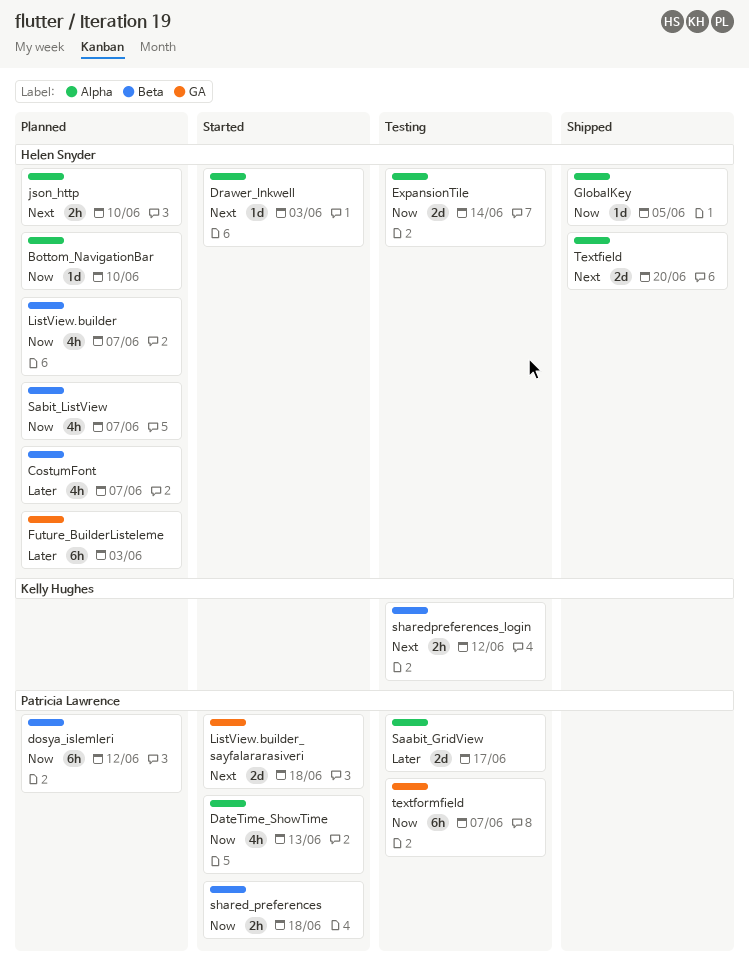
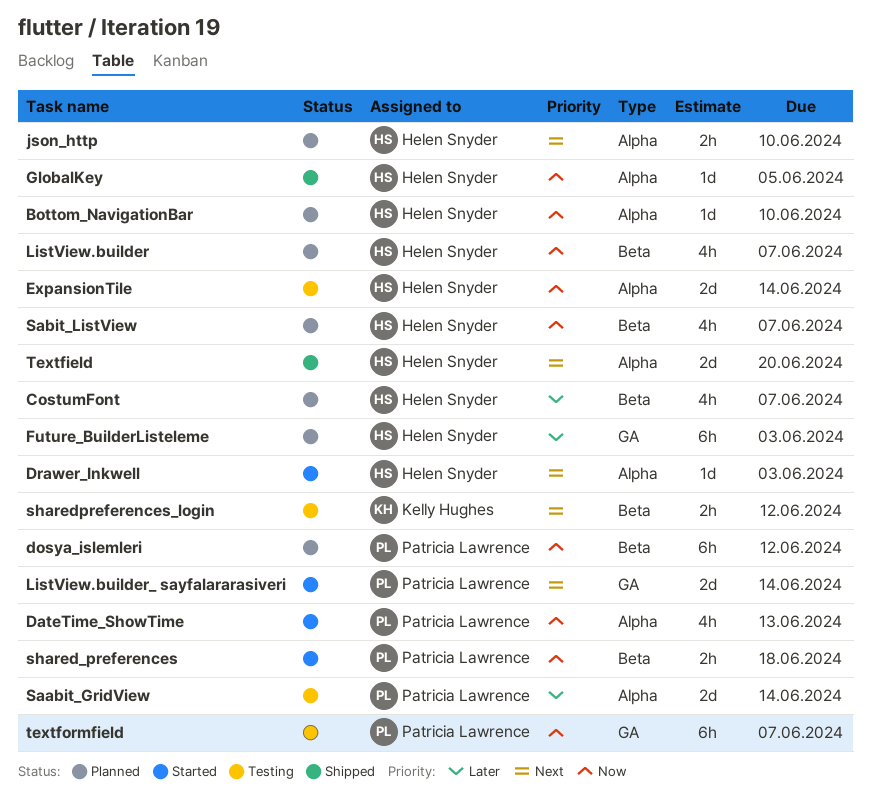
ListView.builder_ sayfalararasiveri, due: Jun 18 -> Jun 14
Saabit_GridView, due: Jun 17 -> Jun 14

